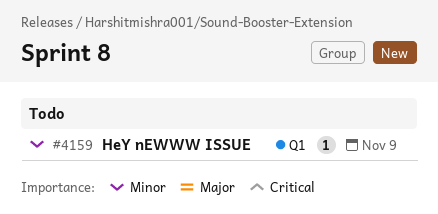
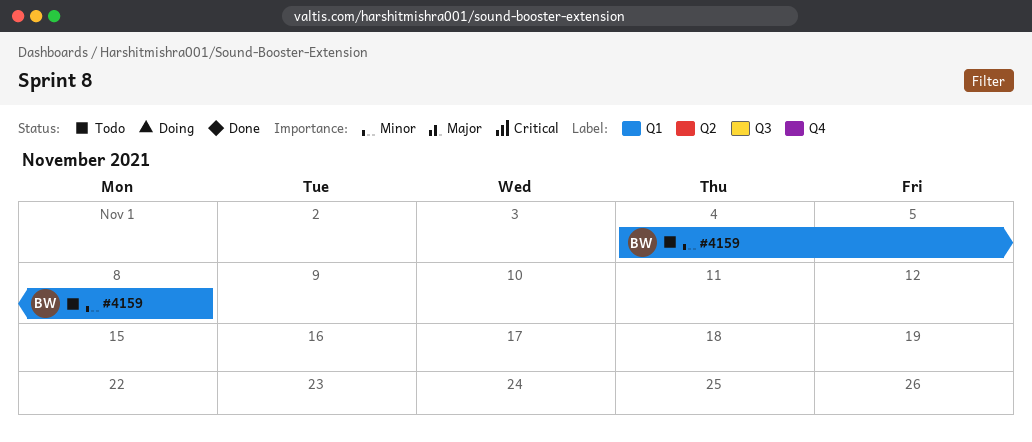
#4159, due: Nov 9 -> Nov 8

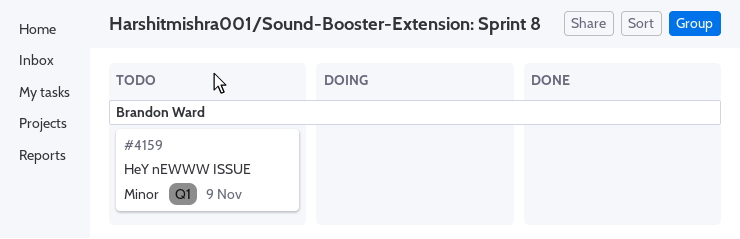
#4159, due: Nov 8 -> Nov 9

